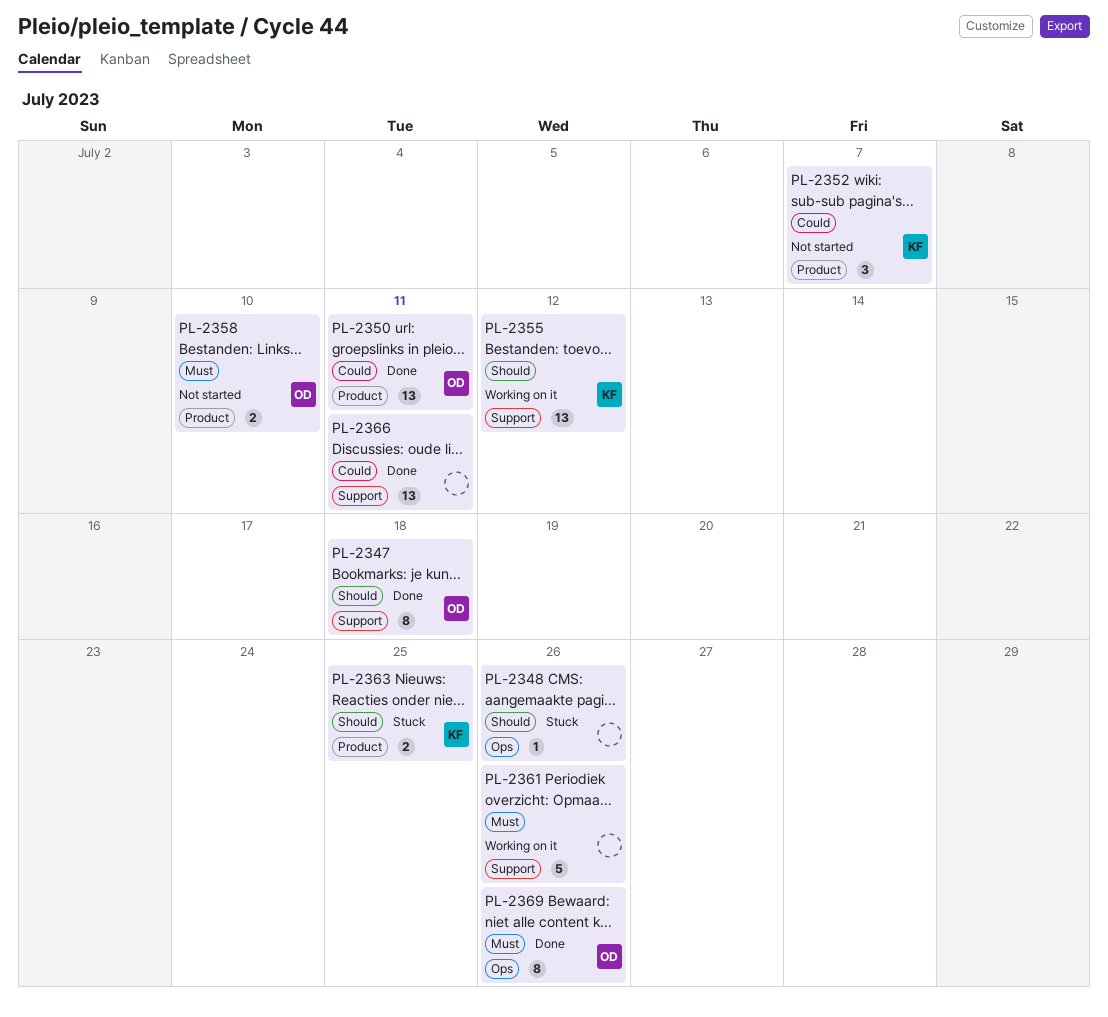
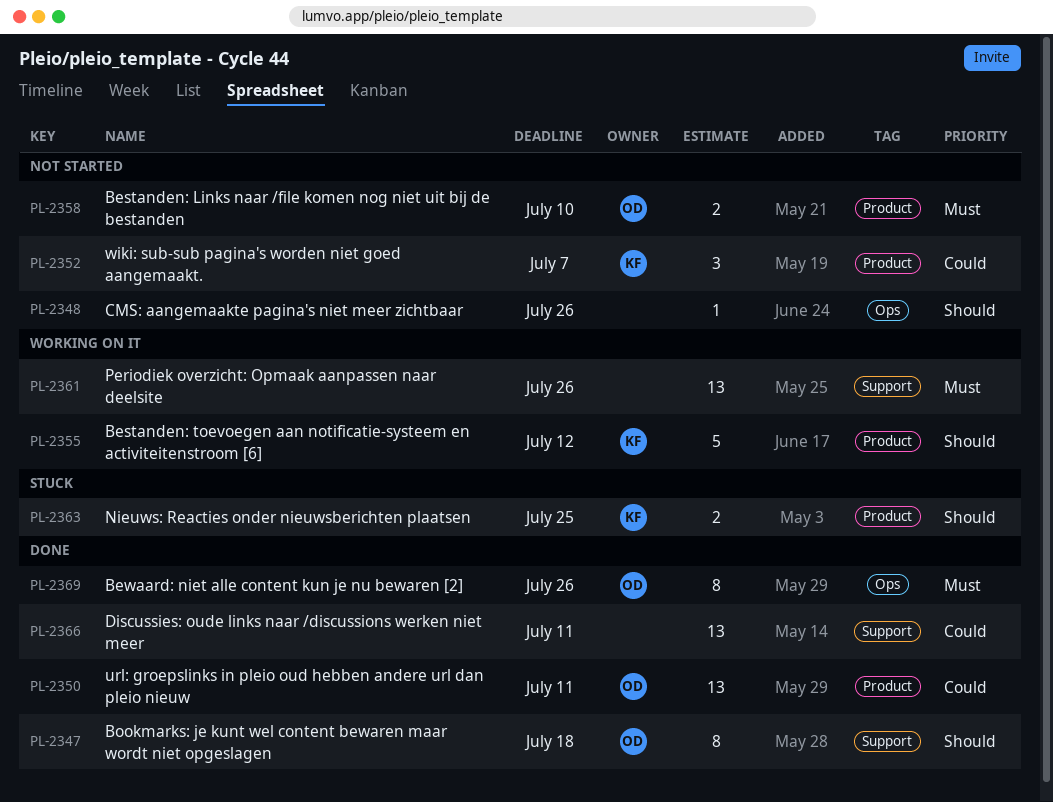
PL-2348, status: Stuck -> Not started
PL-2355, label: Support -> Product
PL-2355, estimate: 13 -> 5
PL-2361, estimate: 5 -> 13

